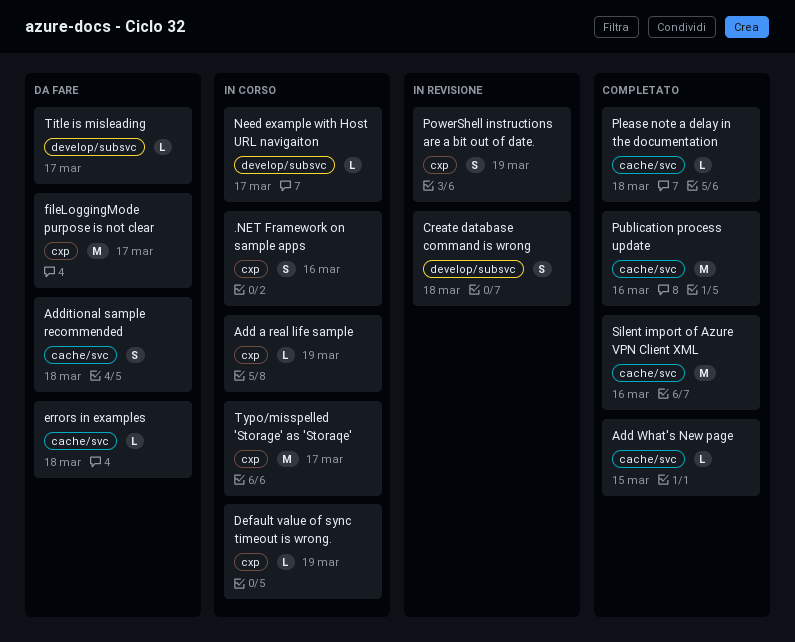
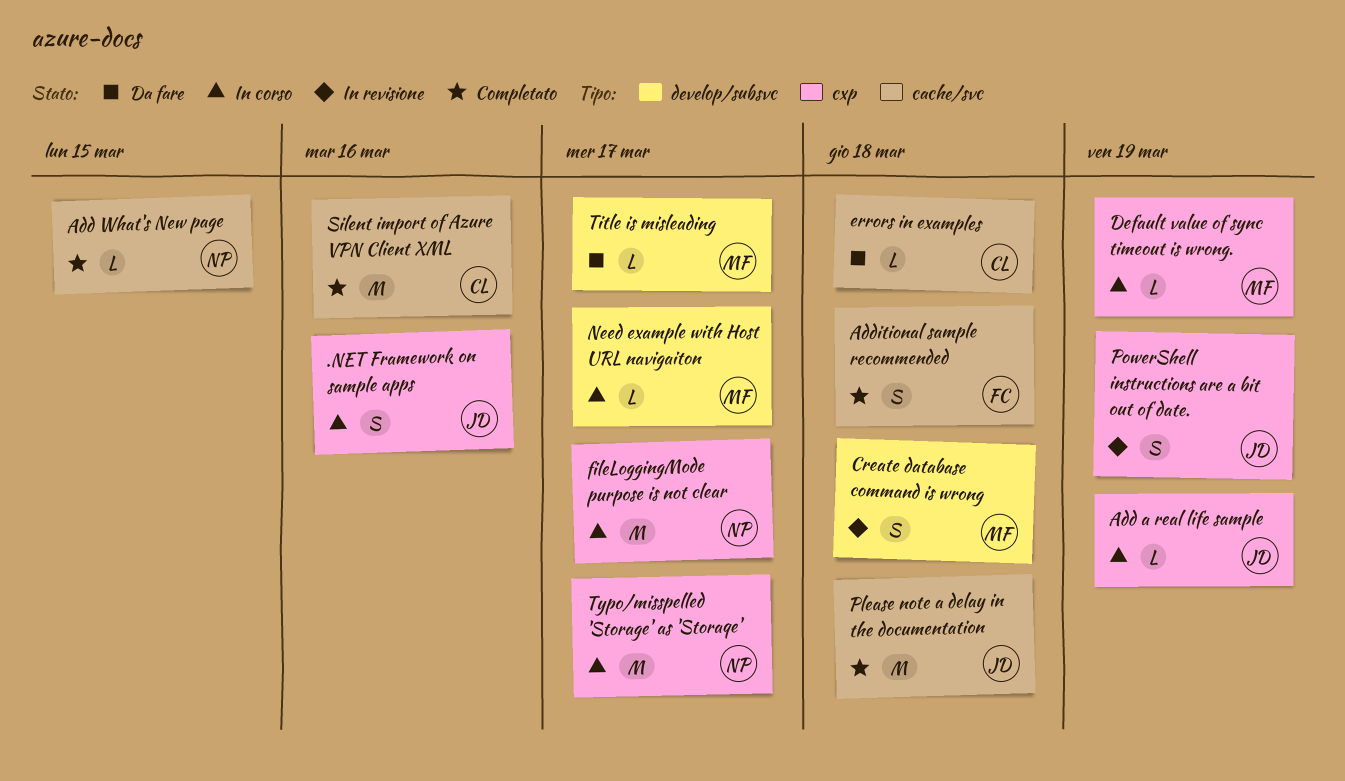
Additional sample recommended, status: Da fare -> Completato
fileLoggingMode purpose is not clear, status: Da fare -> In corso
Please note a delay in the documentation, estimate: L -> M
Publication process update: present -> none

